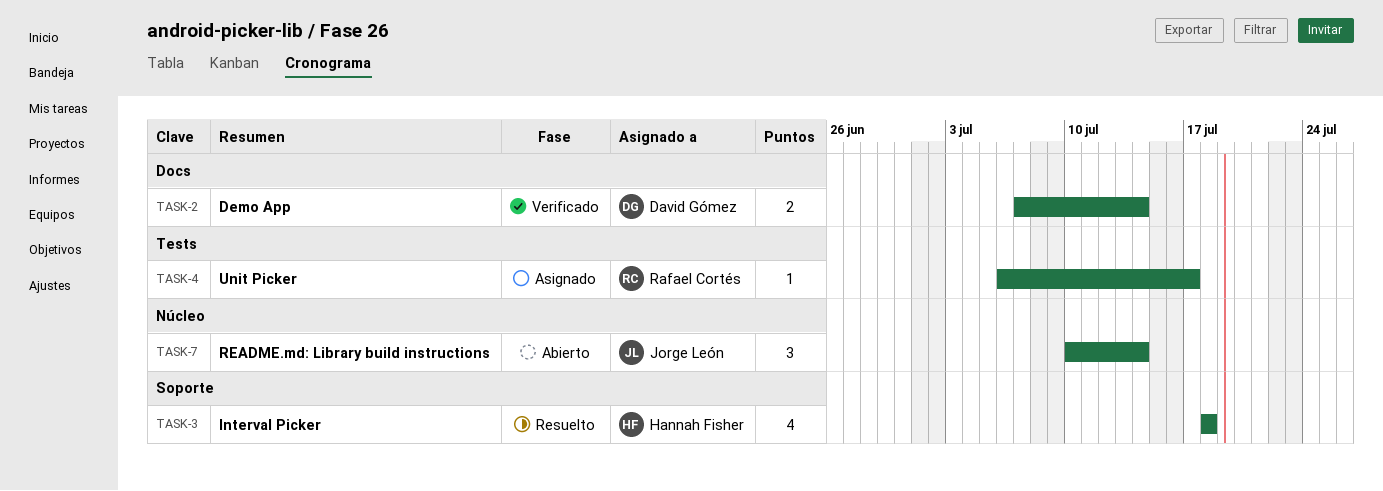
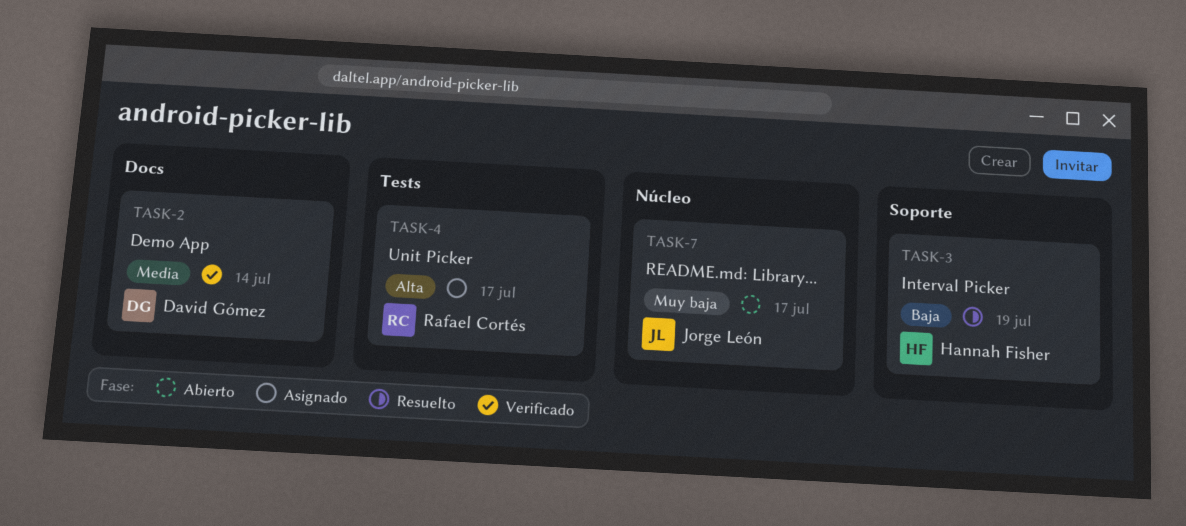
TASK-3, due: Jul 18 -> Jul 19
TASK-7, due: Jul 14 -> Jul 17

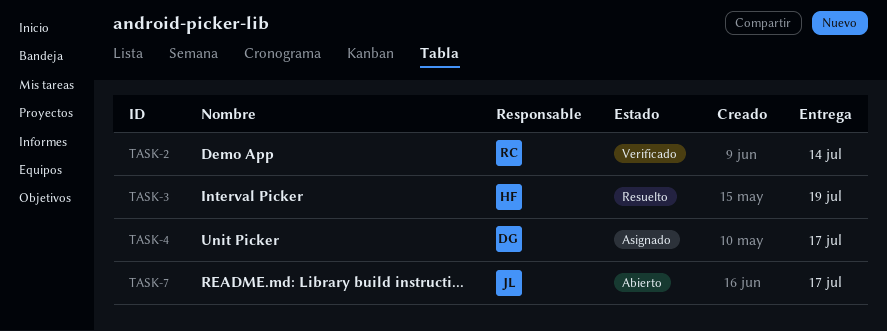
TASK-2, owner: David Gómez -> Rafael Cortés
TASK-4, owner: Rafael Cortés -> David Gómez

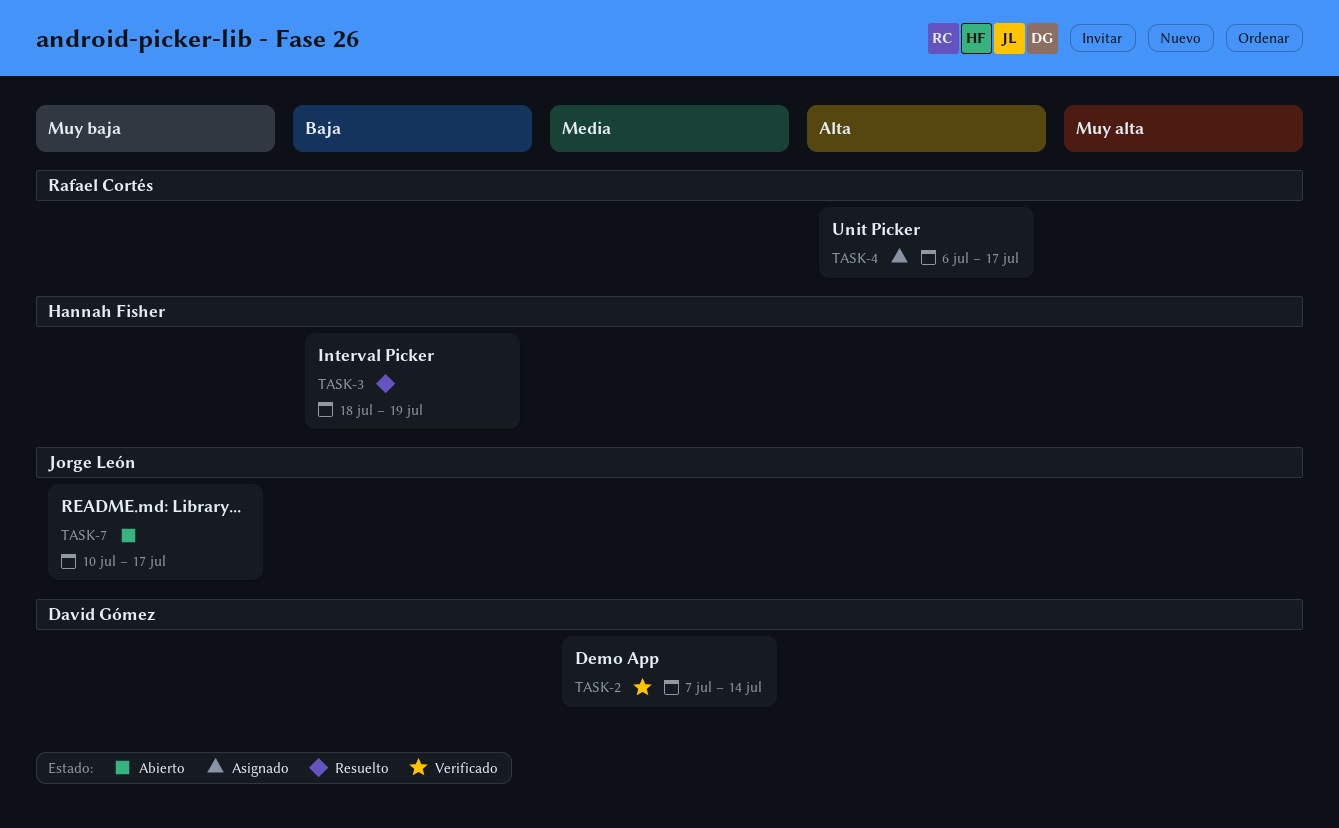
TASK-2, owner: Rafael Cortés -> David Gómez
TASK-4, owner: David Gómez -> Rafael Cortés

